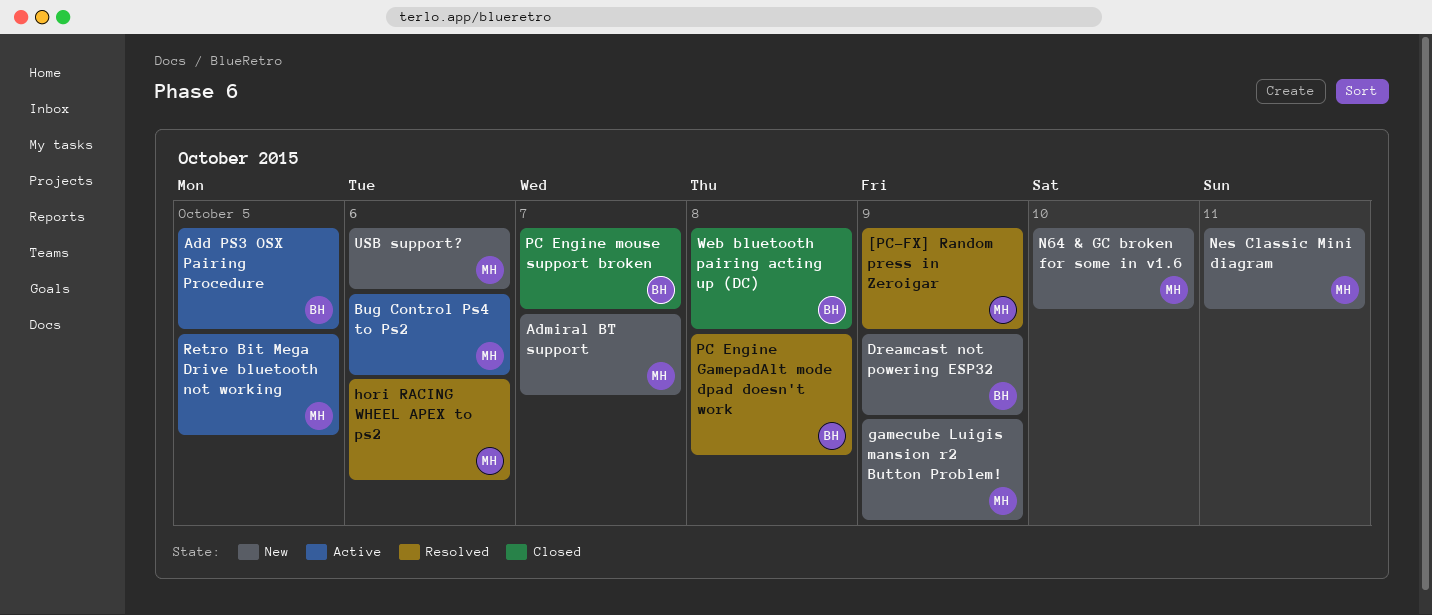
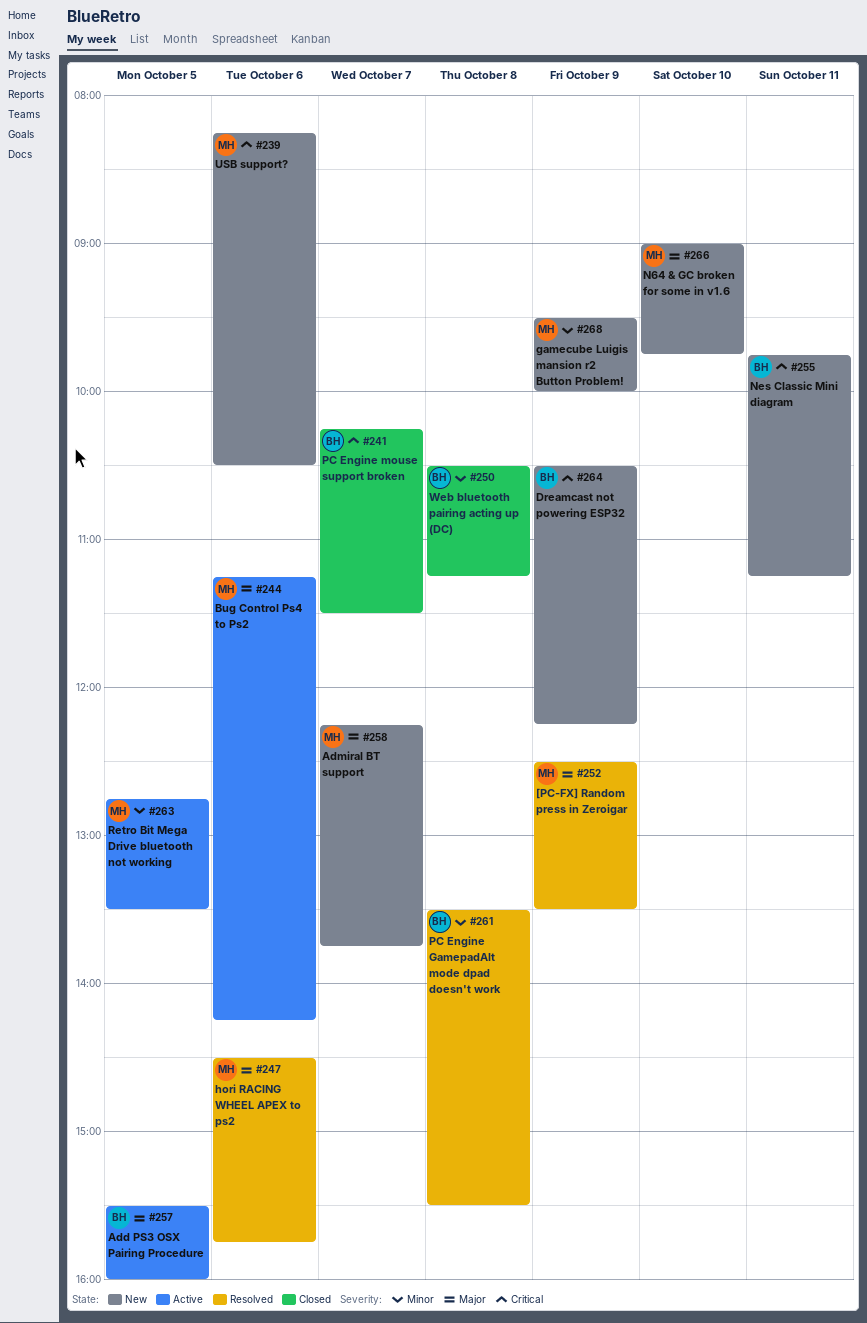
Nes Classic Mini diagram, owner: MH -> BH

